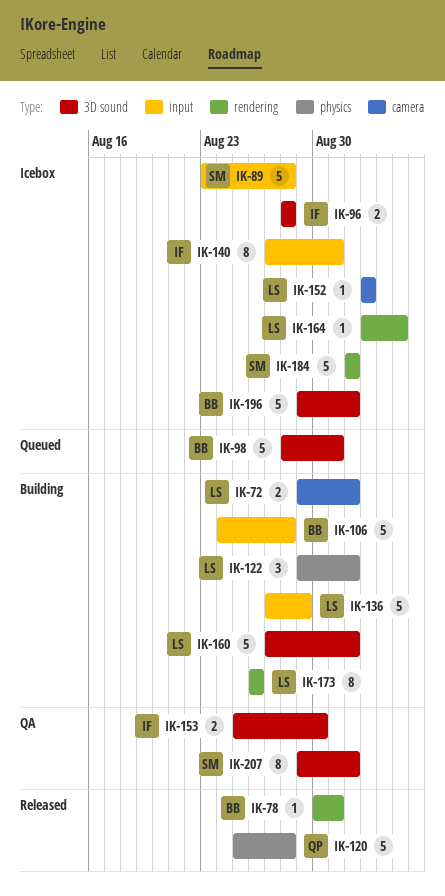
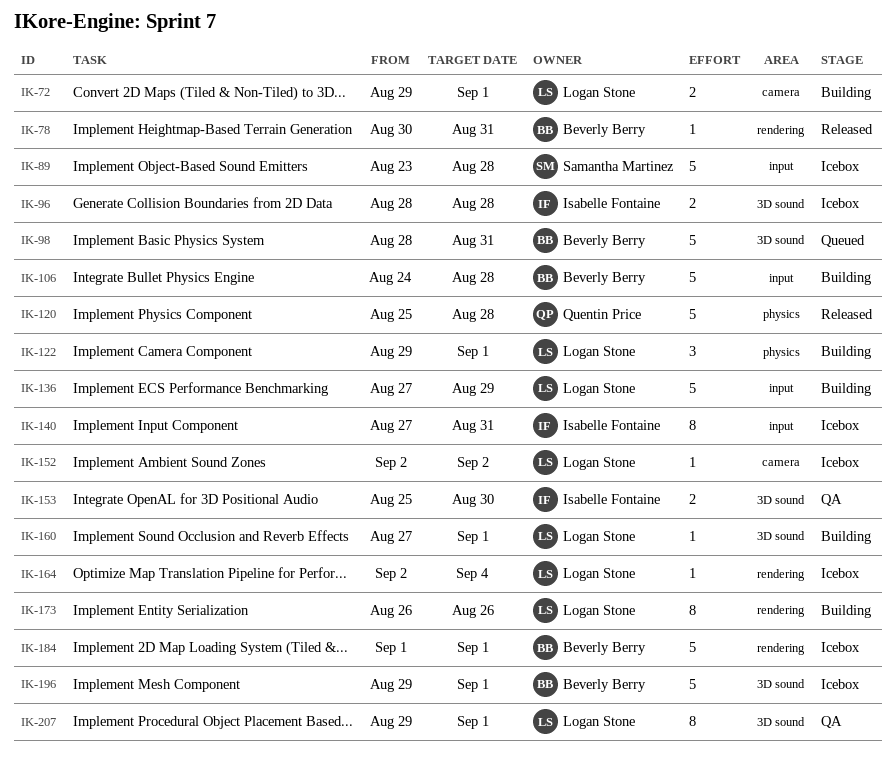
IK-160, estimate: 5 -> 1
IK-184, owner: Samantha Martinez -> Beverly Berry
IK-207, owner: Samantha Martinez -> Logan Stone

